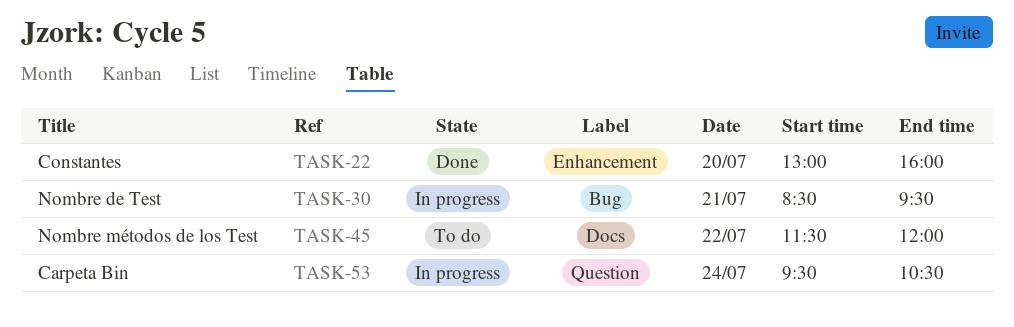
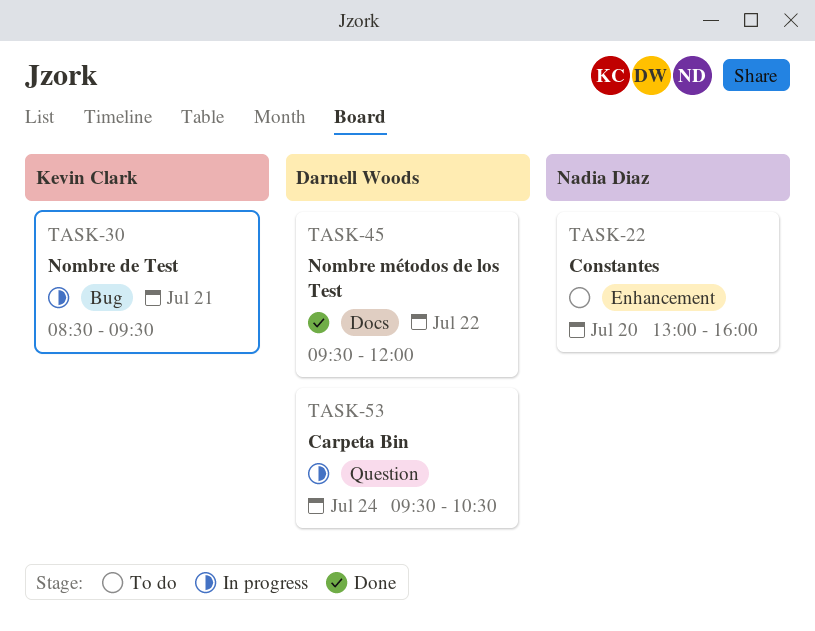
TASK-22, status: Done -> To do
TASK-45, status: To do -> Done
TASK-45, begins: 11:30 -> 09:30

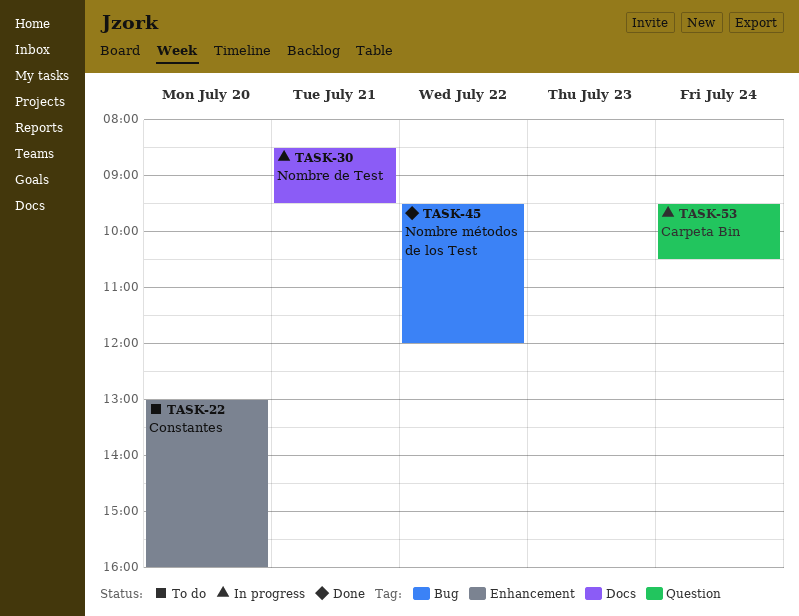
TASK-30, label: Bug -> Docs
TASK-45, label: Docs -> Bug

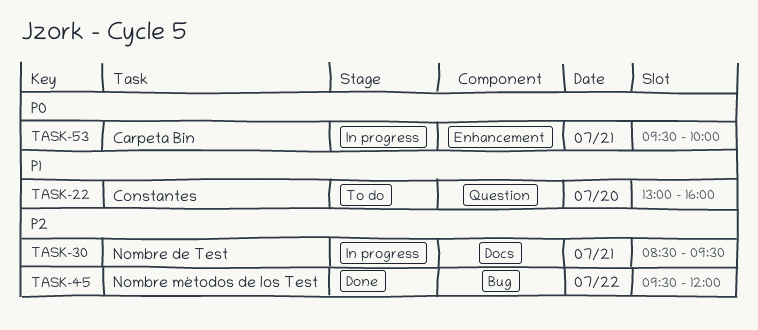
TASK-22, label: Enhancement -> Question
TASK-53, label: Question -> Enhancement
TASK-53, day: Jul 24 -> Jul 21
TASK-53, ends: 10:30 -> 10:00

